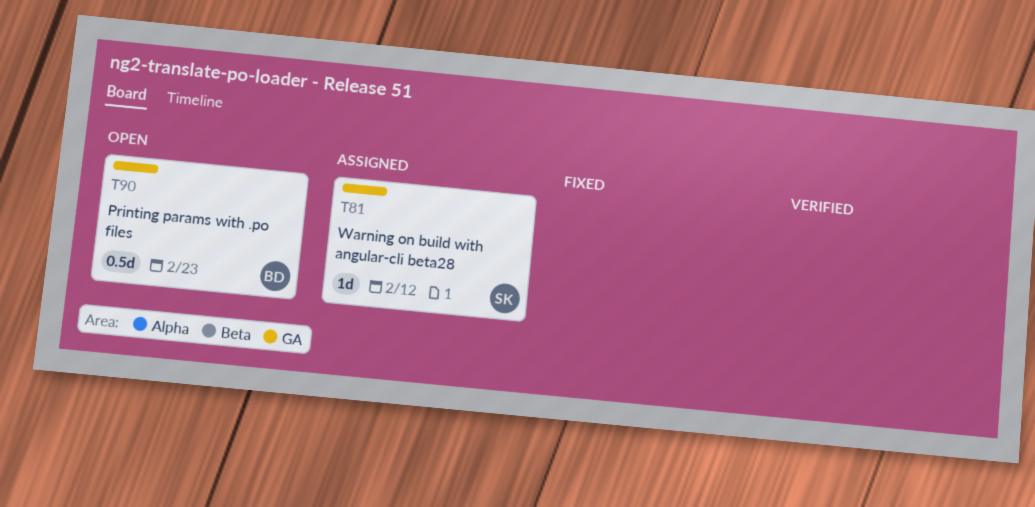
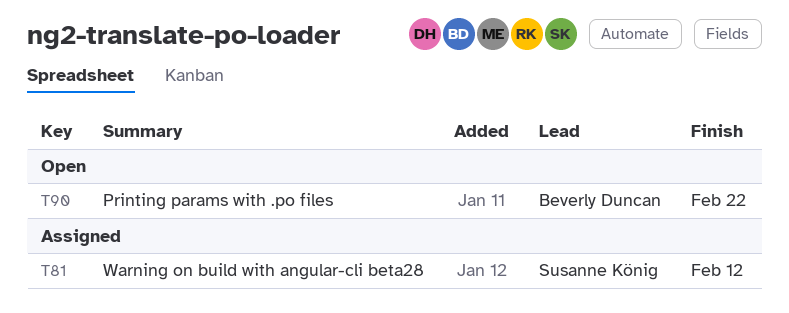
T90, due: Feb 23 -> Feb 22

